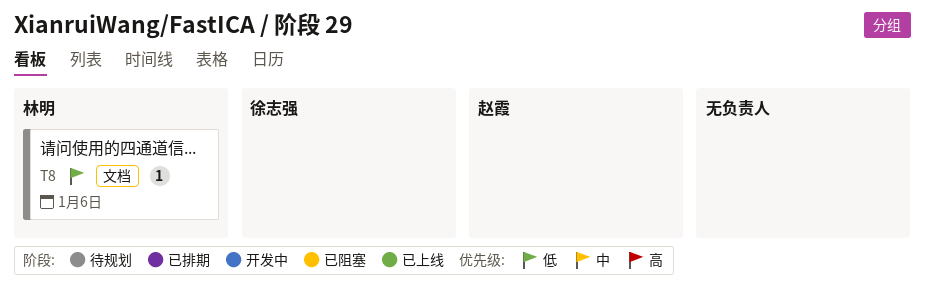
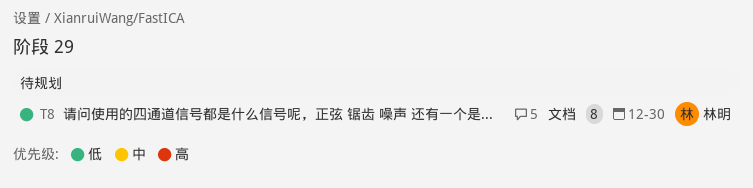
T8, estimate: 1 -> 8
T8, due: Jan 6 -> Dec 30

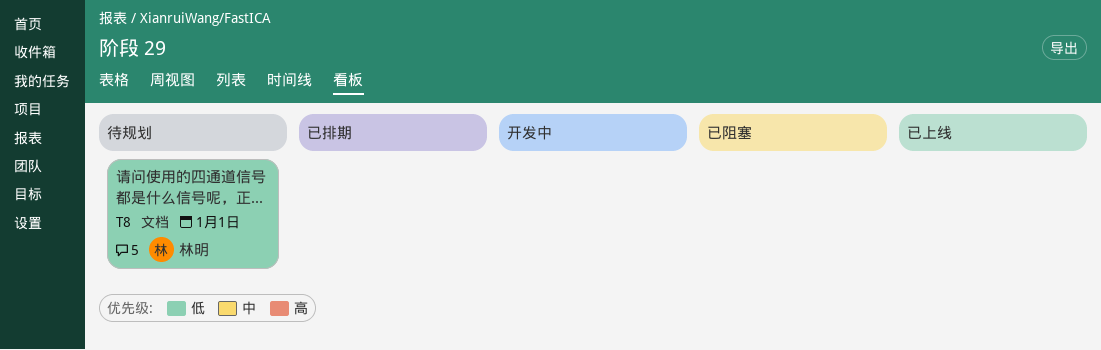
T8, due: Dec 30 -> Jan 1

